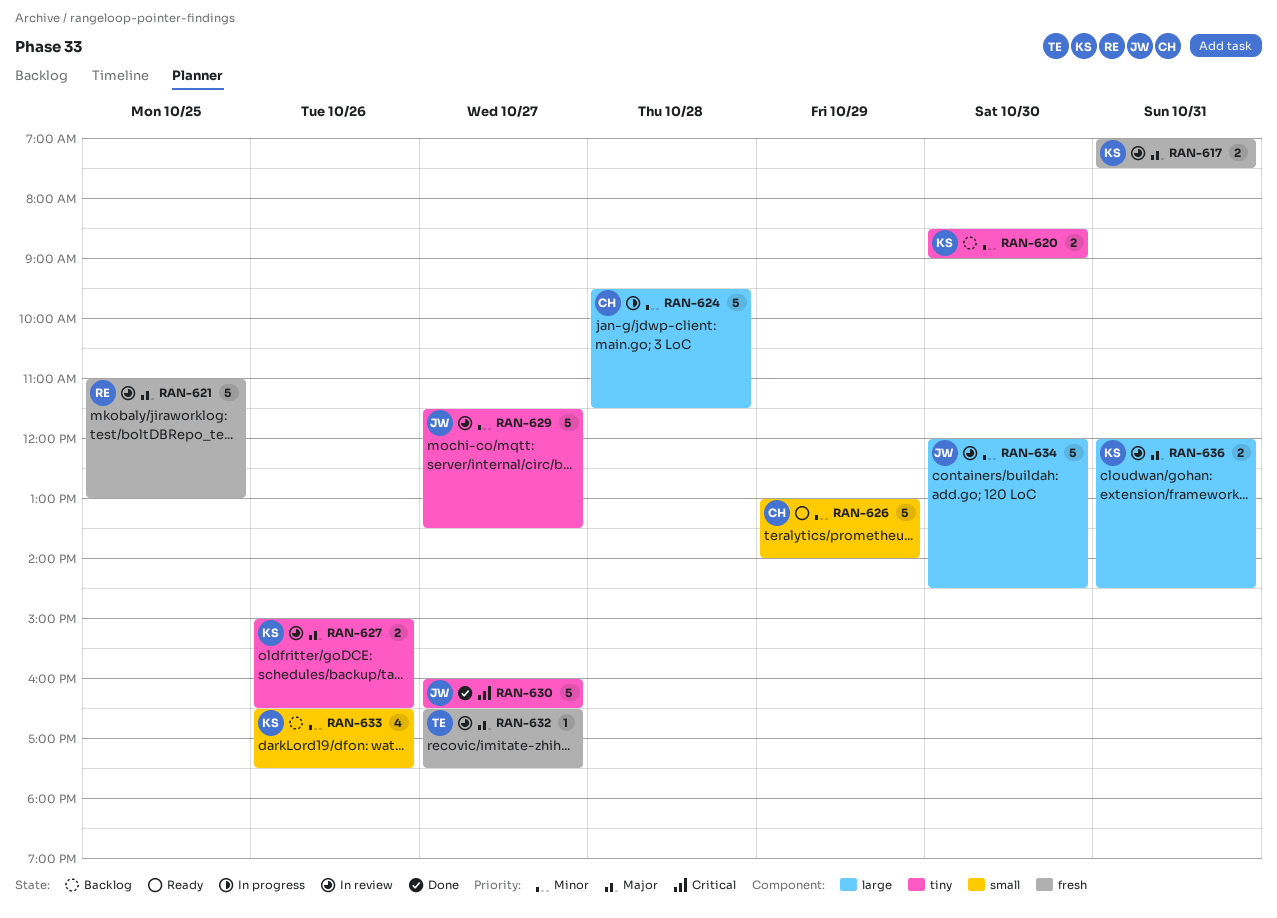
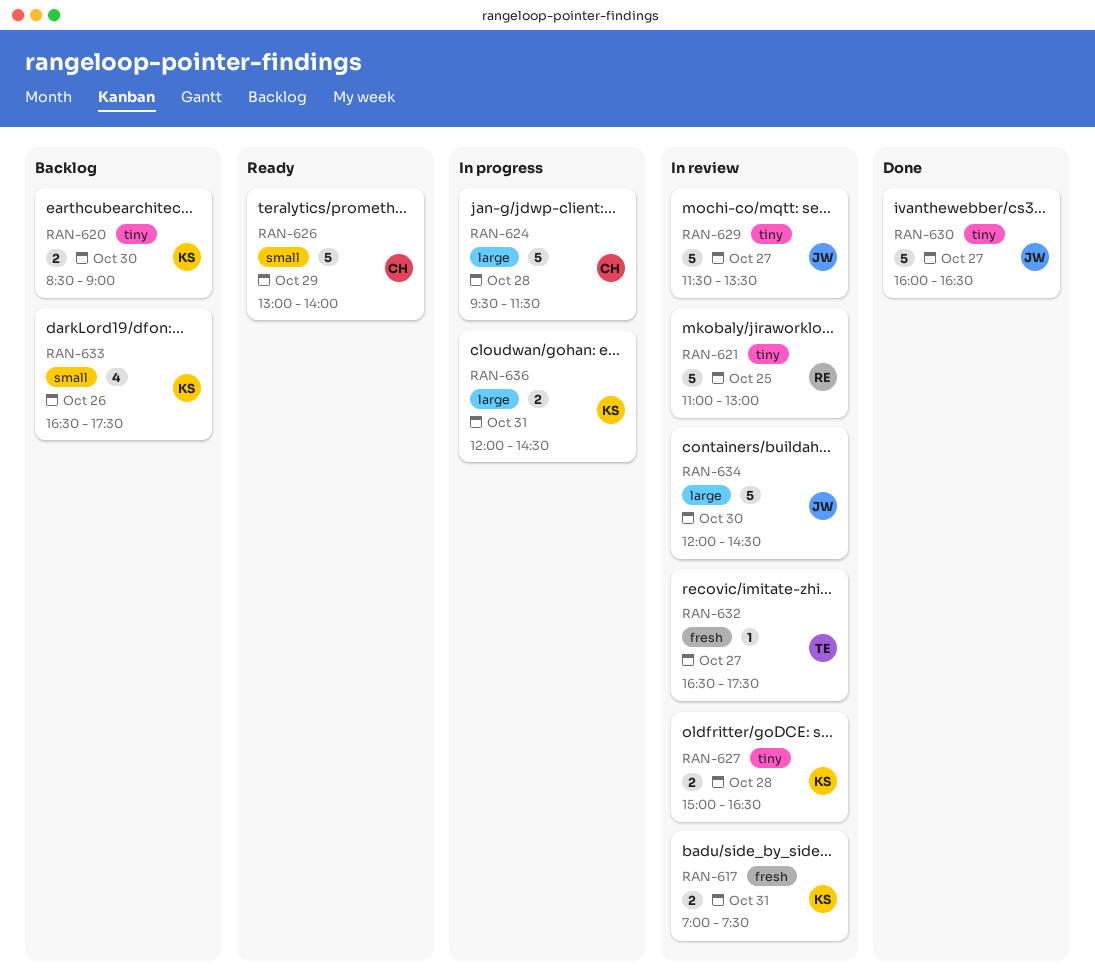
RAN-621, label: fresh -> tiny
RAN-627, day: Oct 26 -> Oct 28
RAN-636, status: In review -> In progress

